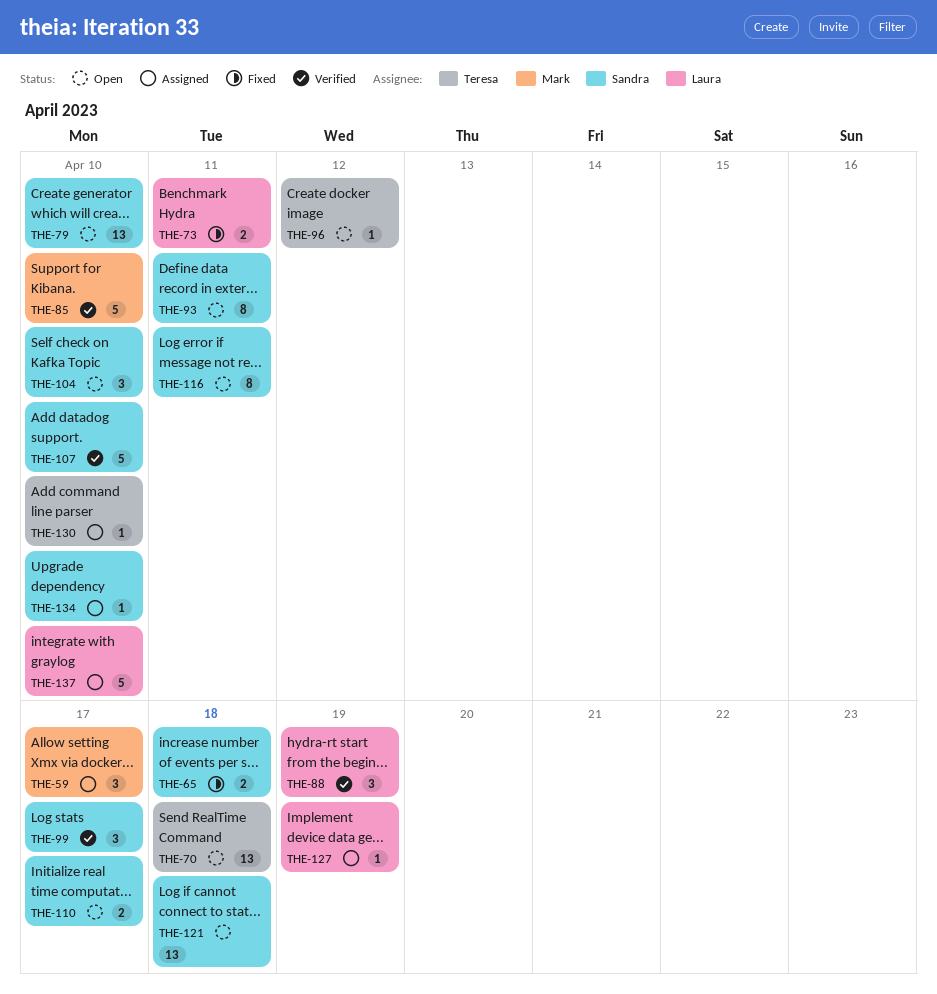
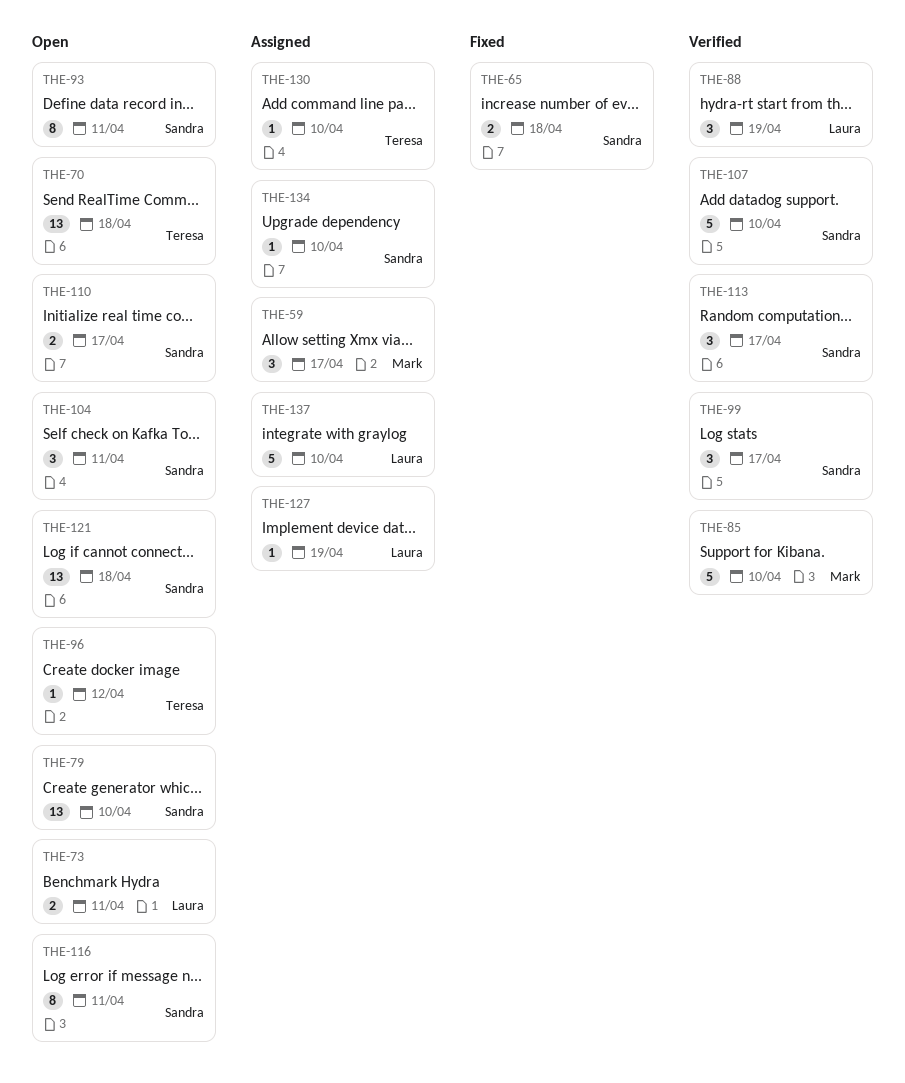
THE-73, status: Fixed -> Open
THE-104, due: Apr 10 -> Apr 11
THE-113: none -> present

